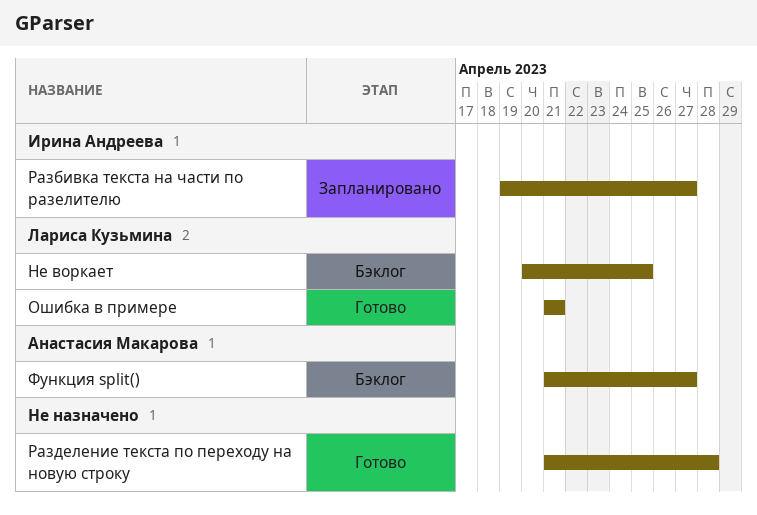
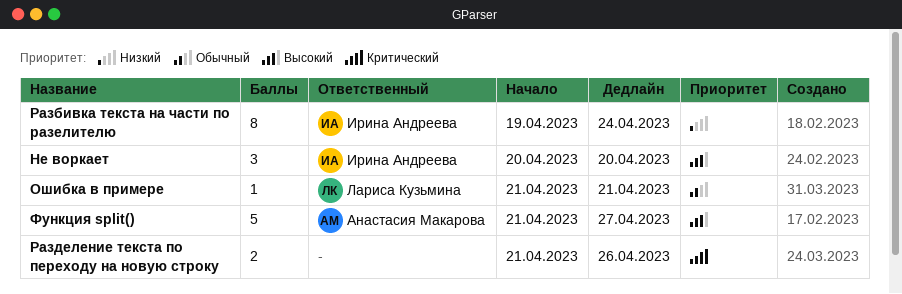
Не воркает, owner: Лариса Кузьмина -> Ирина Андреева
Не воркает, due: Apr 25 -> Apr 20
Разбивка текста на части по разелителю, due: Apr 27 -> Apr 24
Разделение текста по переходу на новую строку, due: Apr 28 -> Apr 26

